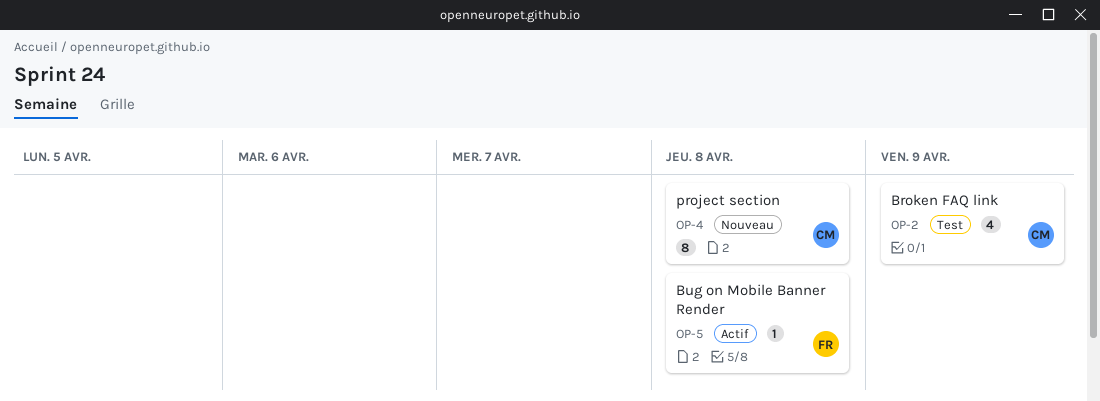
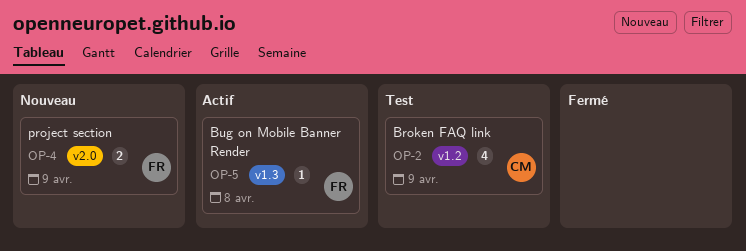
OP-4, owner: CM -> FR
OP-4, estimate: 8 -> 2
OP-4, due: Apr 8 -> Apr 9

